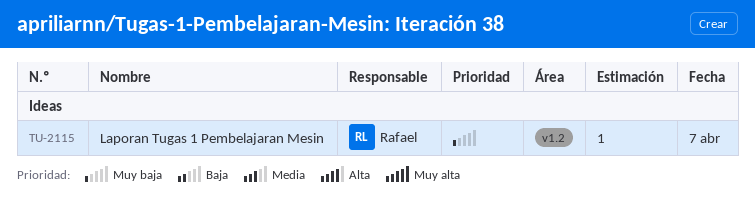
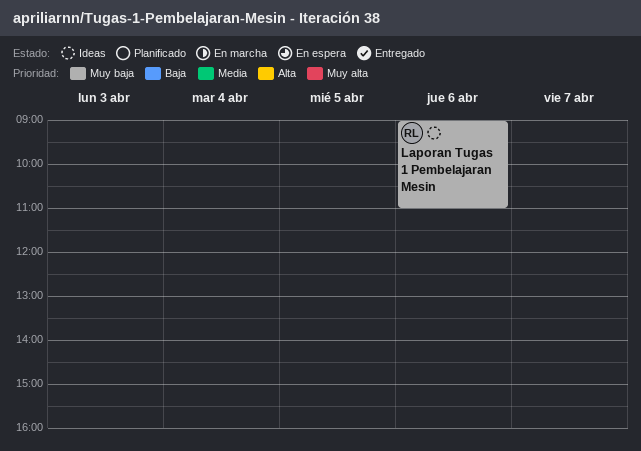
Laporan Tugas 1 Pembelajaran Mesin, day: Apr 7 -> Apr 6

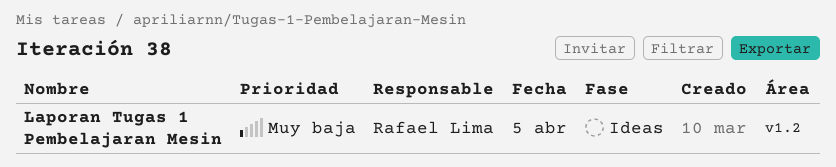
Laporan Tugas 1 Pembelajaran Mesin, day: Apr 6 -> Apr 5

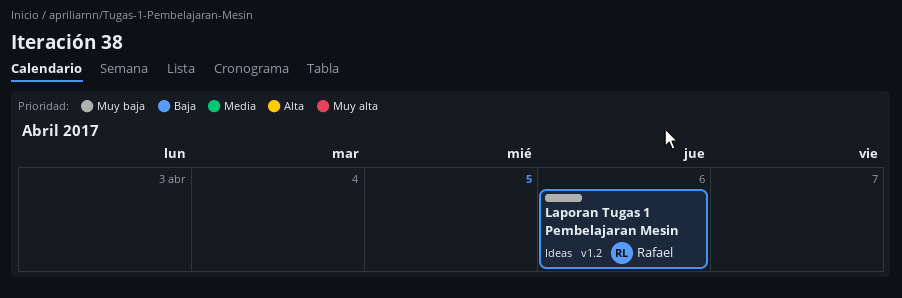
Laporan Tugas 1 Pembelajaran Mesin, day: Apr 5 -> Apr 6

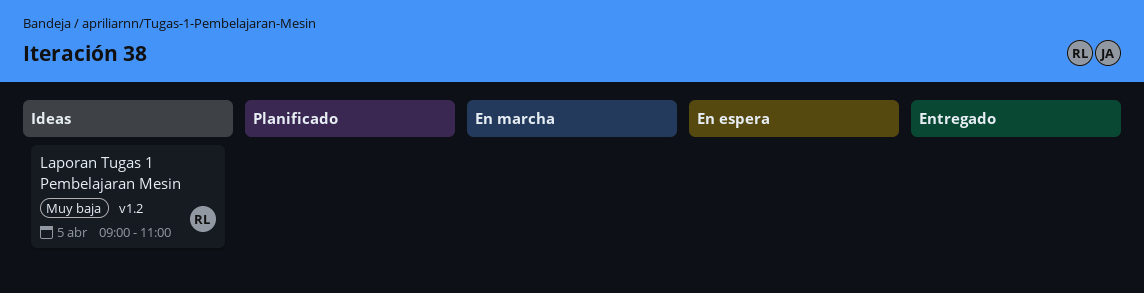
Laporan Tugas 1 Pembelajaran Mesin, day: Apr 6 -> Apr 5

